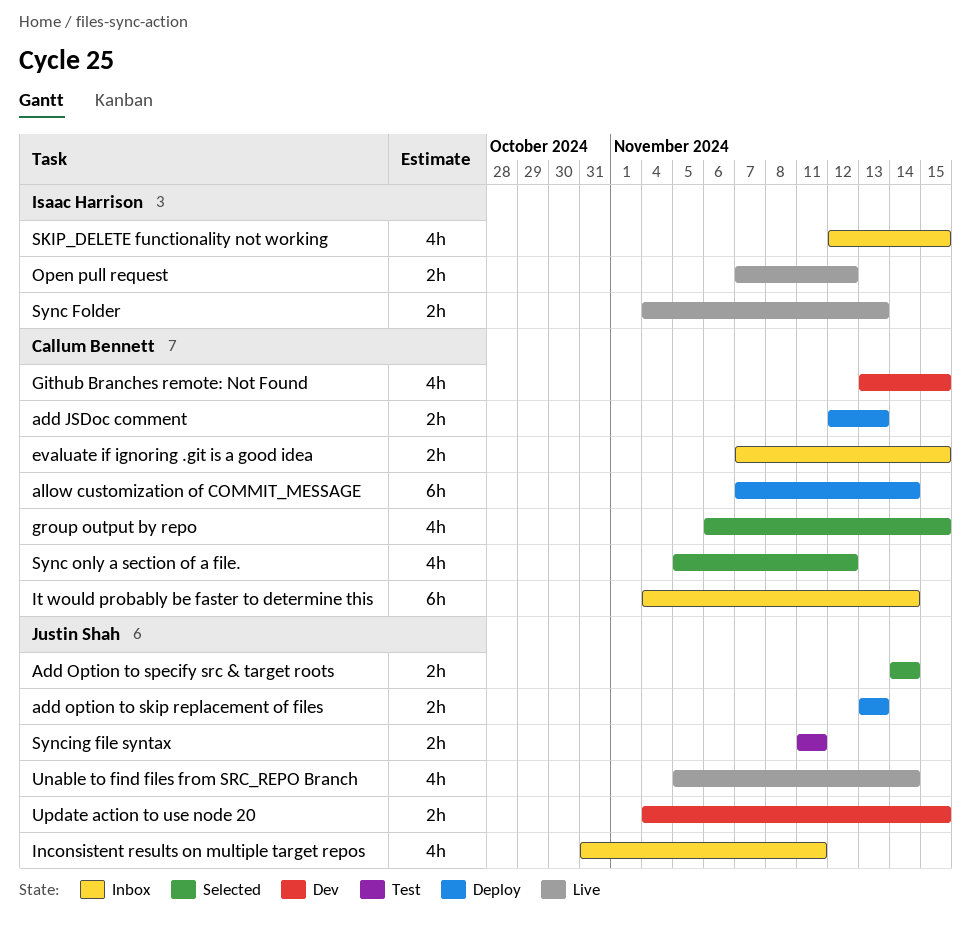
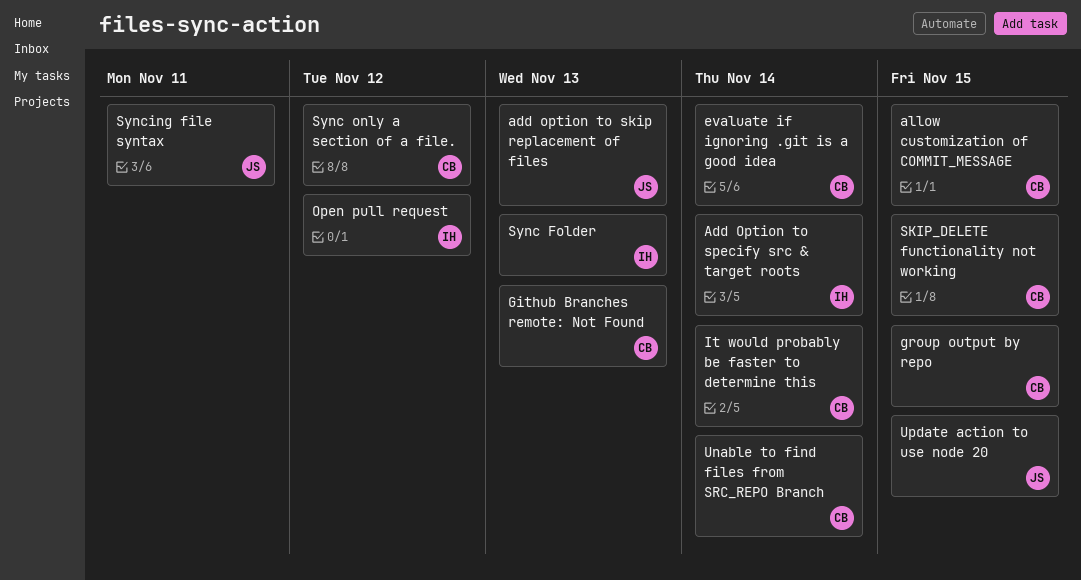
add JSDoc comment: present -> none
Add Option to specify src & target roots, owner: Justin Shah -> Isaac Harrison
allow customization of COMMIT_MESSAGE, due: Nov 14 -> Nov 15
evaluate if ignoring .git is a good idea, due: Nov 15 -> Nov 14
Github Branches remote: Not Found, due: Nov 15 -> Nov 13
Inconsistent results on multiple target repos: present -> none
SKIP_DELETE functionality not working, owner: Isaac Harrison -> Callum Bennett
Unable to find files from SRC_REPO Branch, owner: Justin Shah -> Callum Bennett

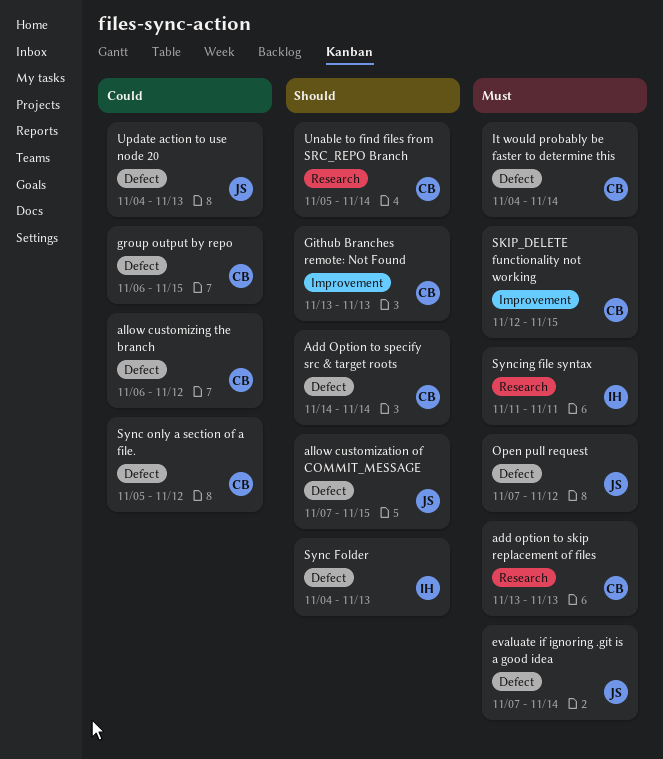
add option to skip replacement of files, owner: JS -> CB
Add Option to specify src & target roots, owner: IH -> CB
allow customization of COMMIT_MESSAGE, owner: CB -> JS
allow customizing the branch: none -> present
evaluate if ignoring .git is a good idea, owner: CB -> JS
Open pull request, owner: IH -> JS
Syncing file syntax, owner: JS -> IH
Update action to use node 20, due: Nov 15 -> Nov 13

